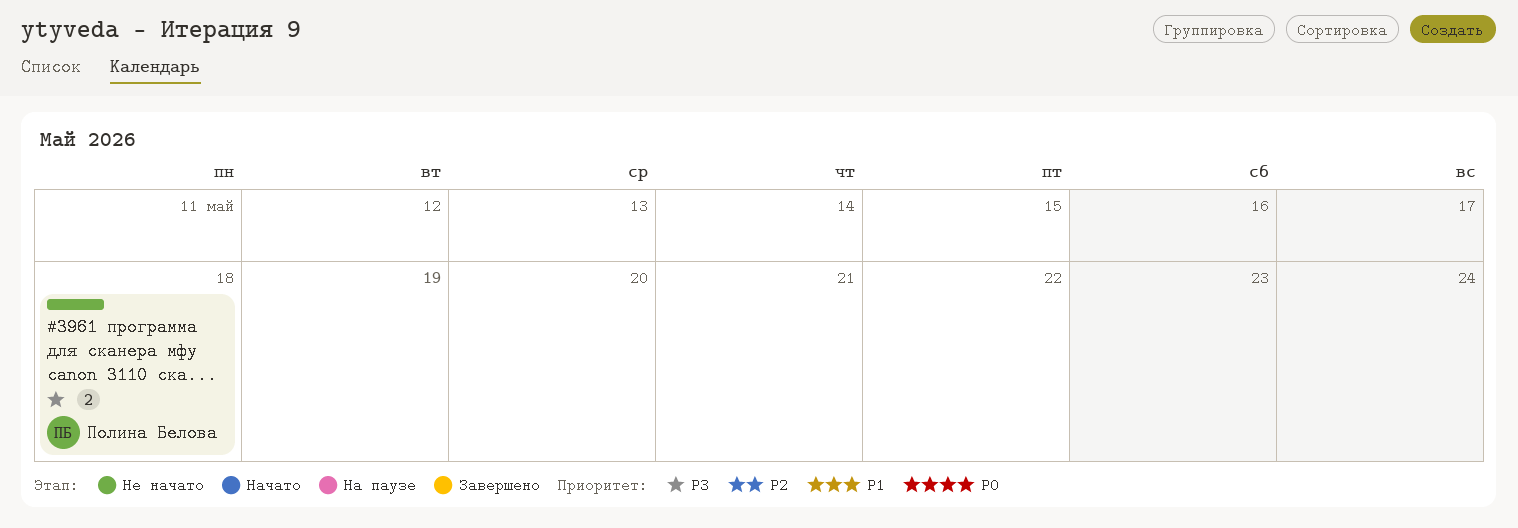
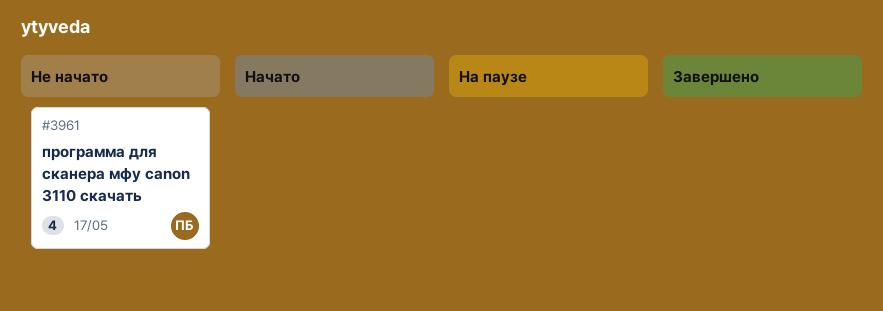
#3961, estimate: 2 -> 4
#3961, due: May 18 -> May 17

